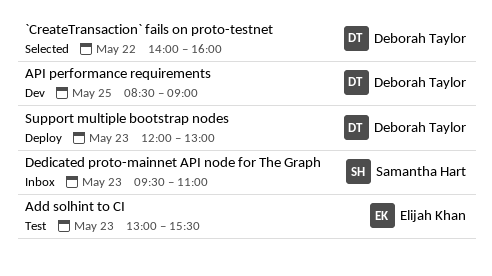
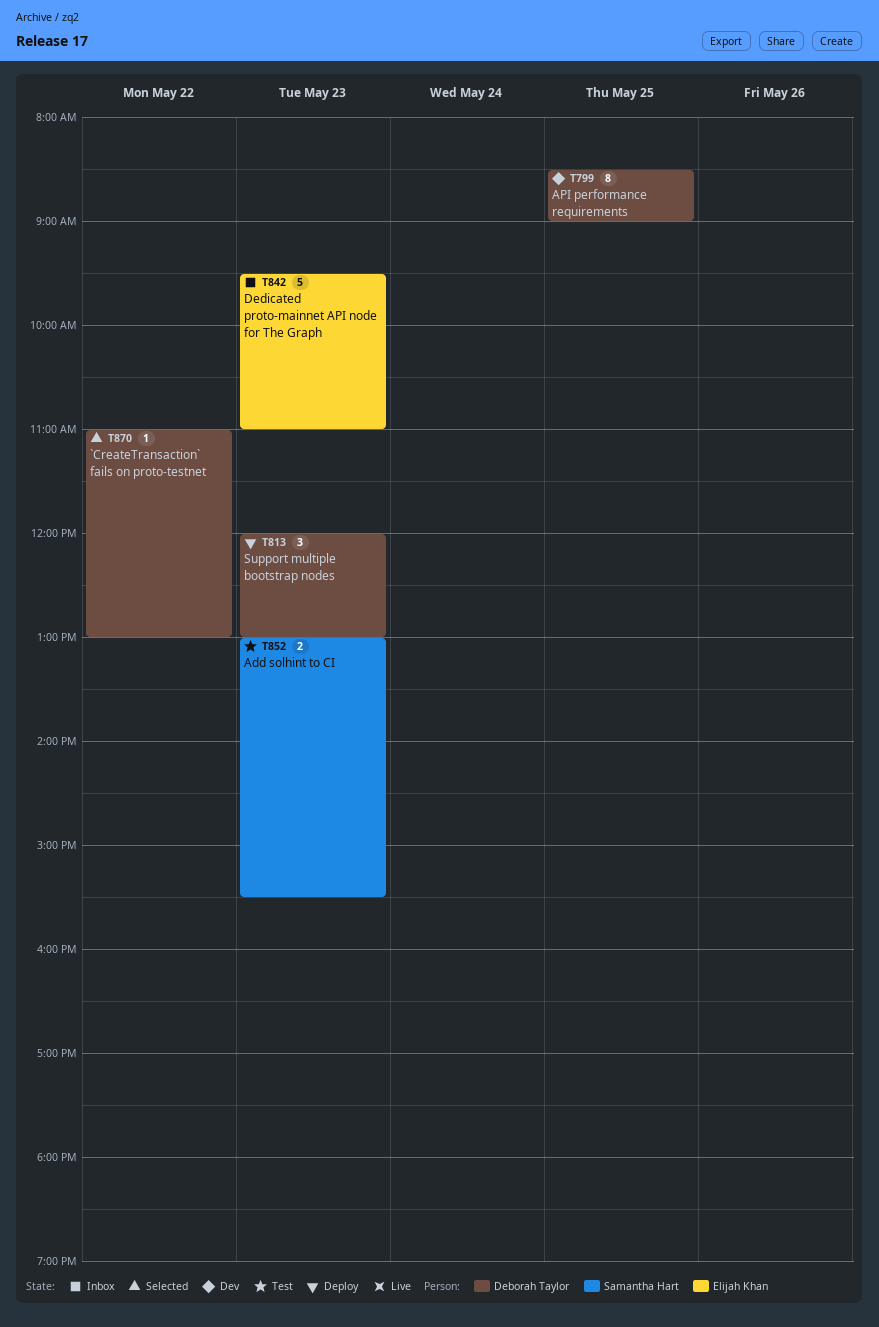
`CreateTransaction` fails on proto-testnet, begins: 14:00 -> 11:00
`CreateTransaction` fails on proto-testnet, ends: 16:00 -> 13:00
Add solhint to CI, owner: Elijah Khan -> Samantha Hart
Dedicated proto-mainnet API node for The Graph, owner: Samantha Hart -> Elijah Khan

